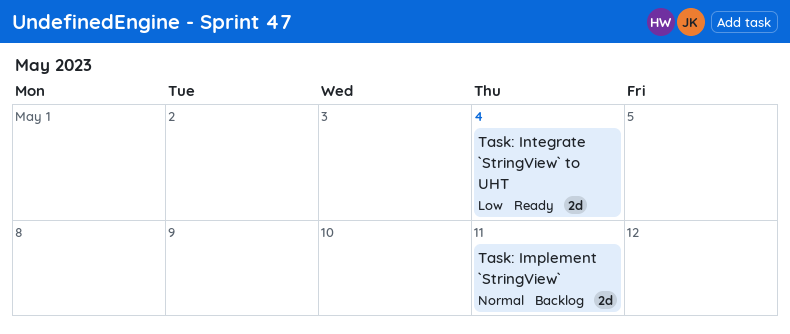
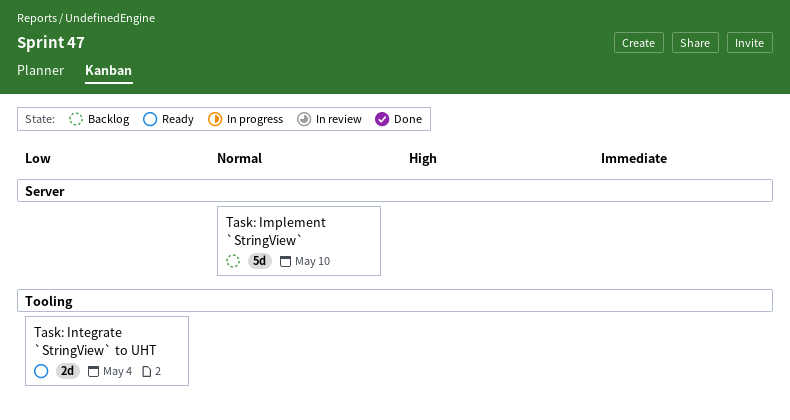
Task: Implement `StringView`, estimate: 2d -> 5d
Task: Implement `StringView`, due: May 11 -> May 10

